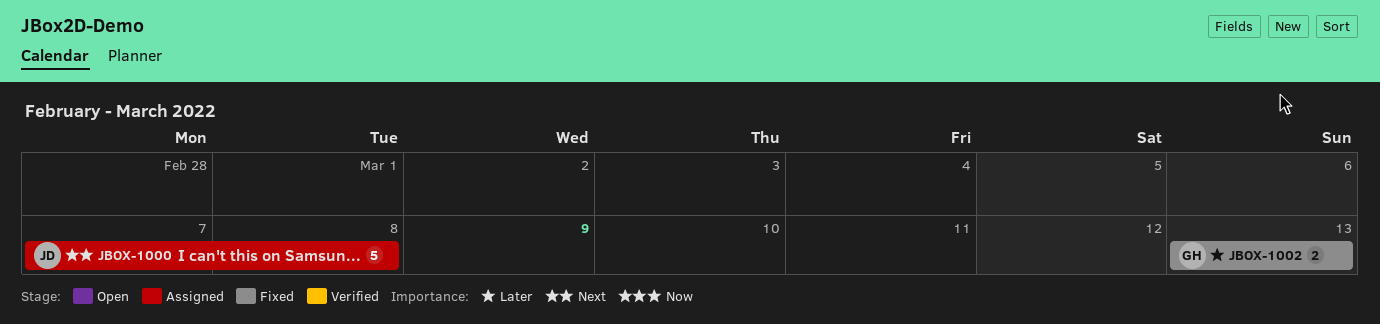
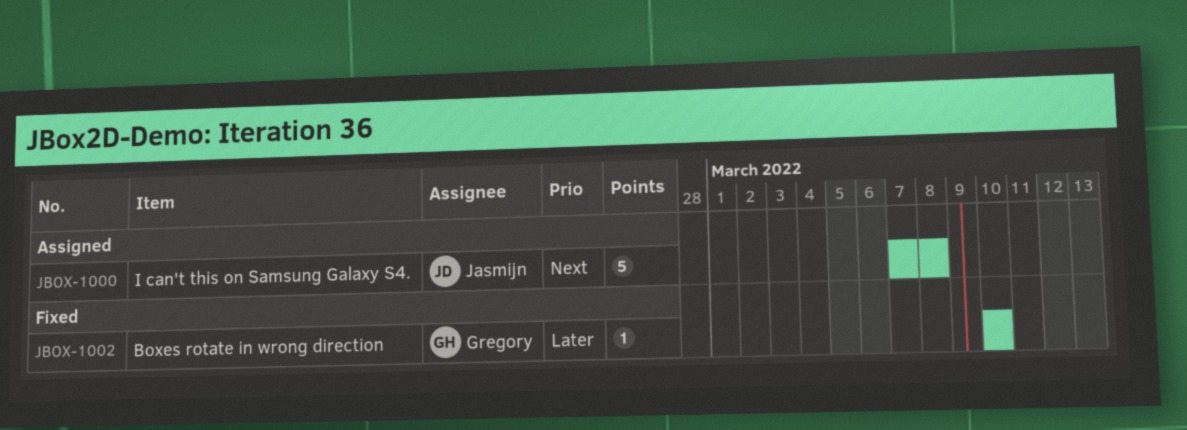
JBOX-1002, estimate: 2 -> 1
JBOX-1002, start: Mar 13 -> Mar 10
JBOX-1002, due: Mar 13 -> Mar 10

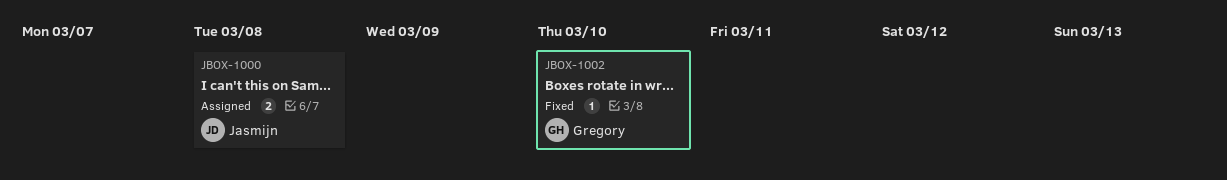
JBOX-1000, estimate: 5 -> 2

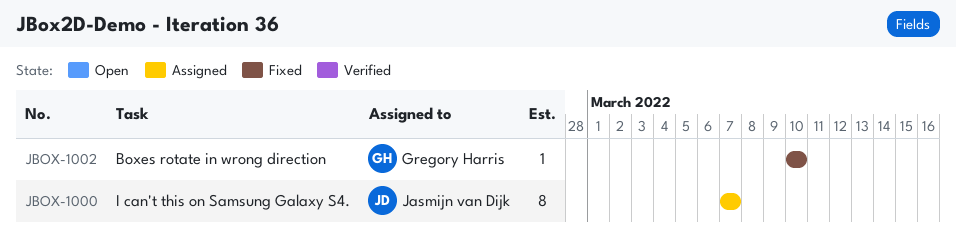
JBOX-1000, estimate: 2 -> 8
JBOX-1000, due: Mar 8 -> Mar 7

